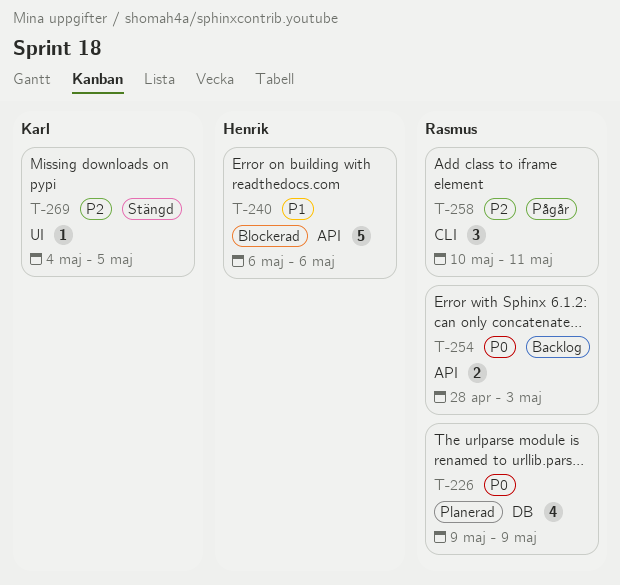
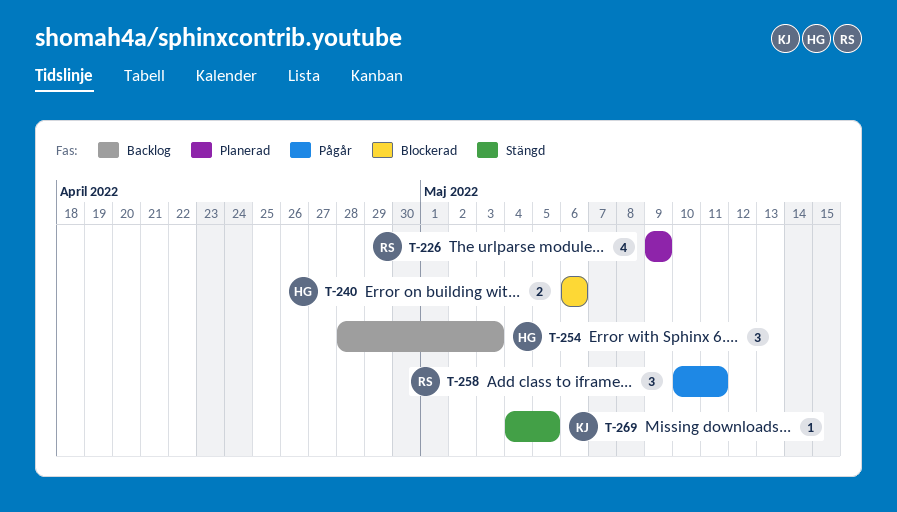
T-240, estimate: 5 -> 2
T-254, owner: Rasmus -> Henrik
T-254, estimate: 2 -> 3

